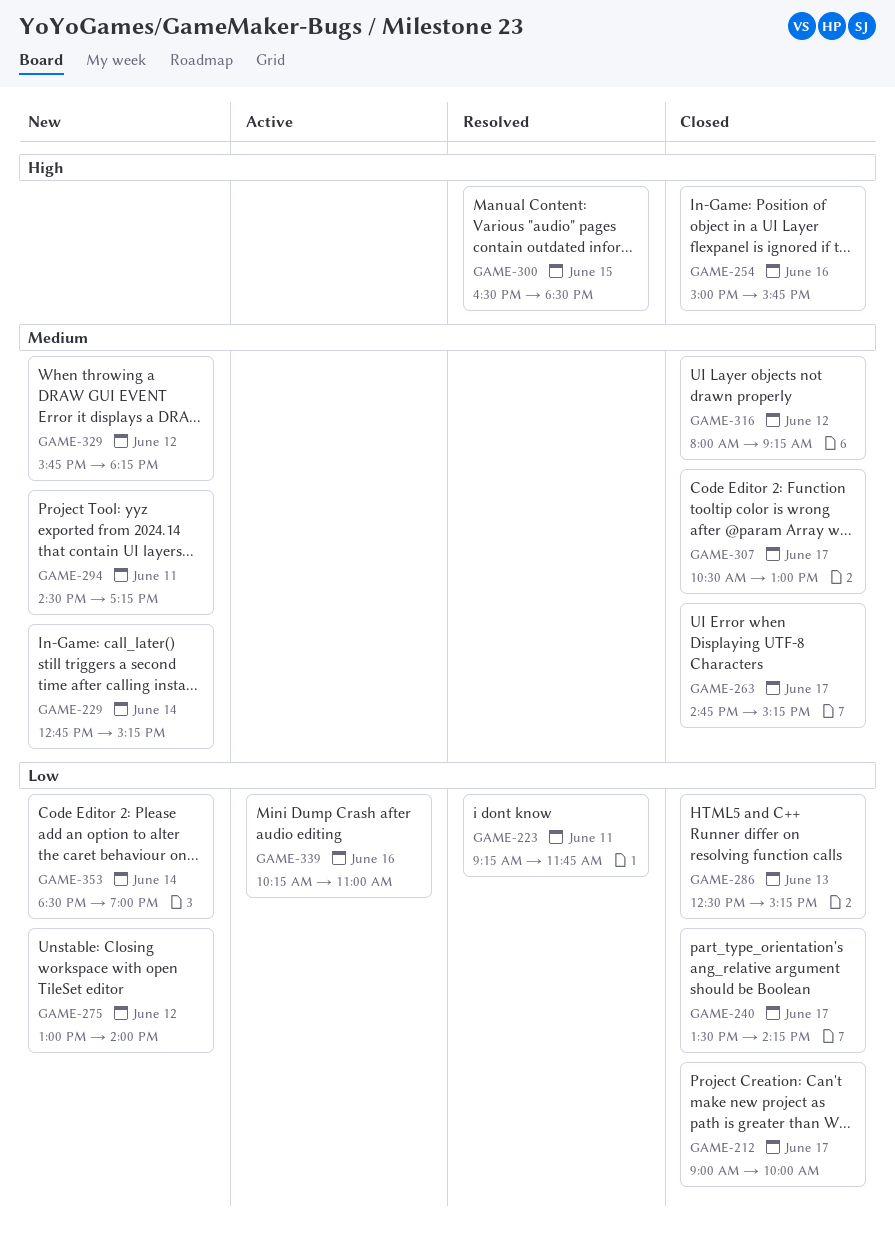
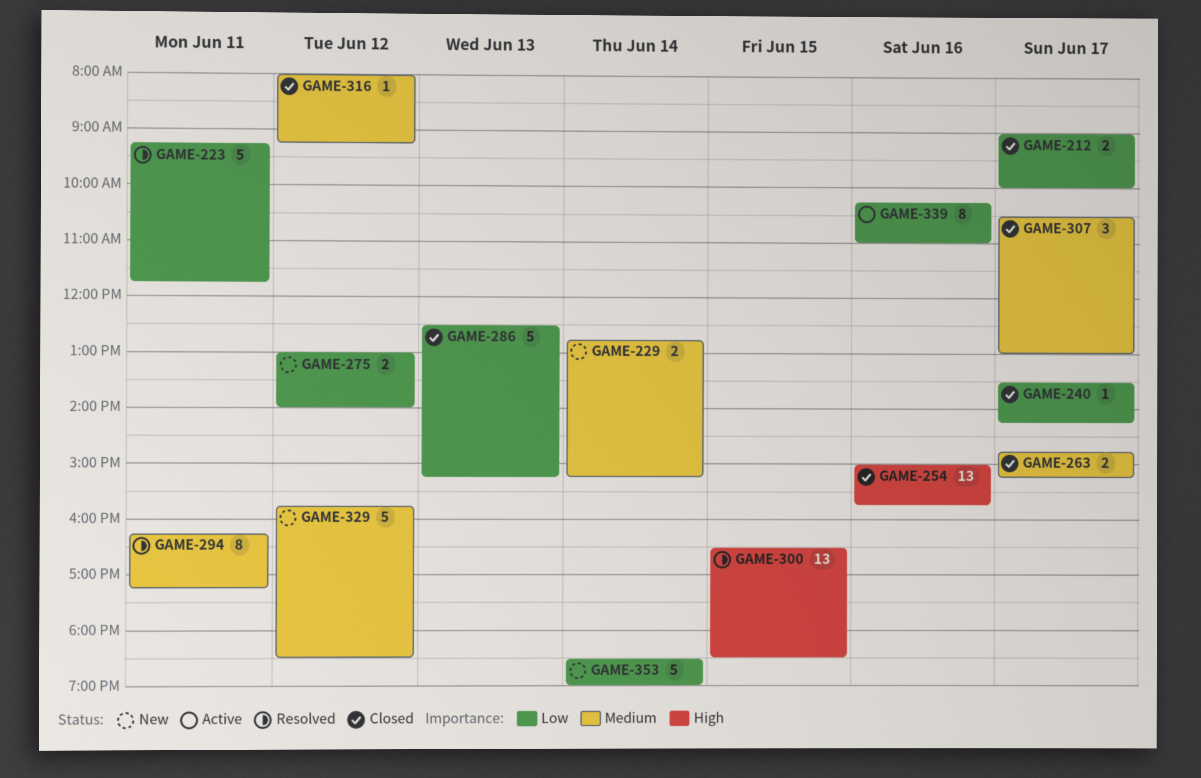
GAME-294, status: New -> Resolved
GAME-294, begins: 14:30 -> 16:15
GAME-329, ends: 18:15 -> 18:30

